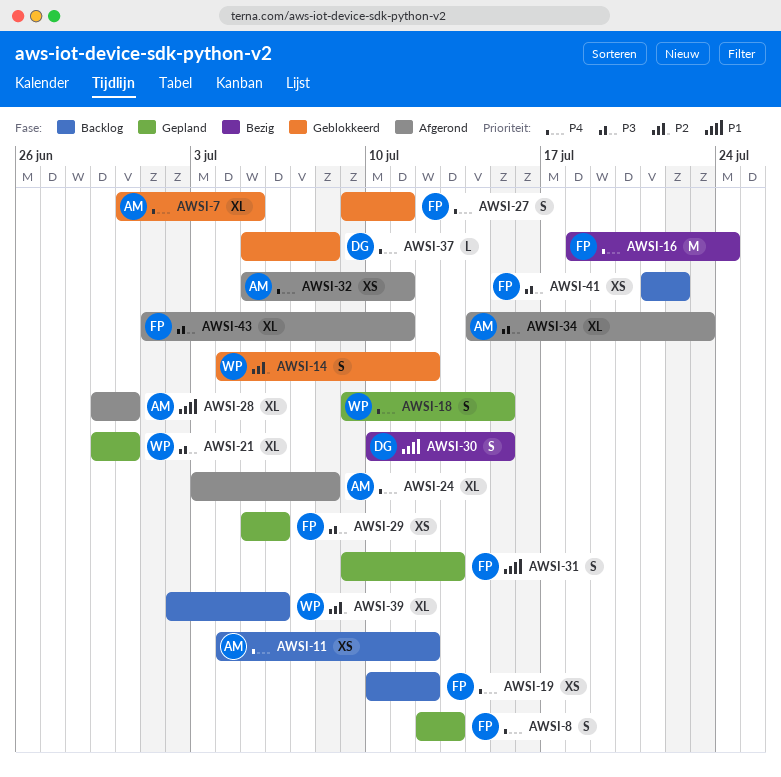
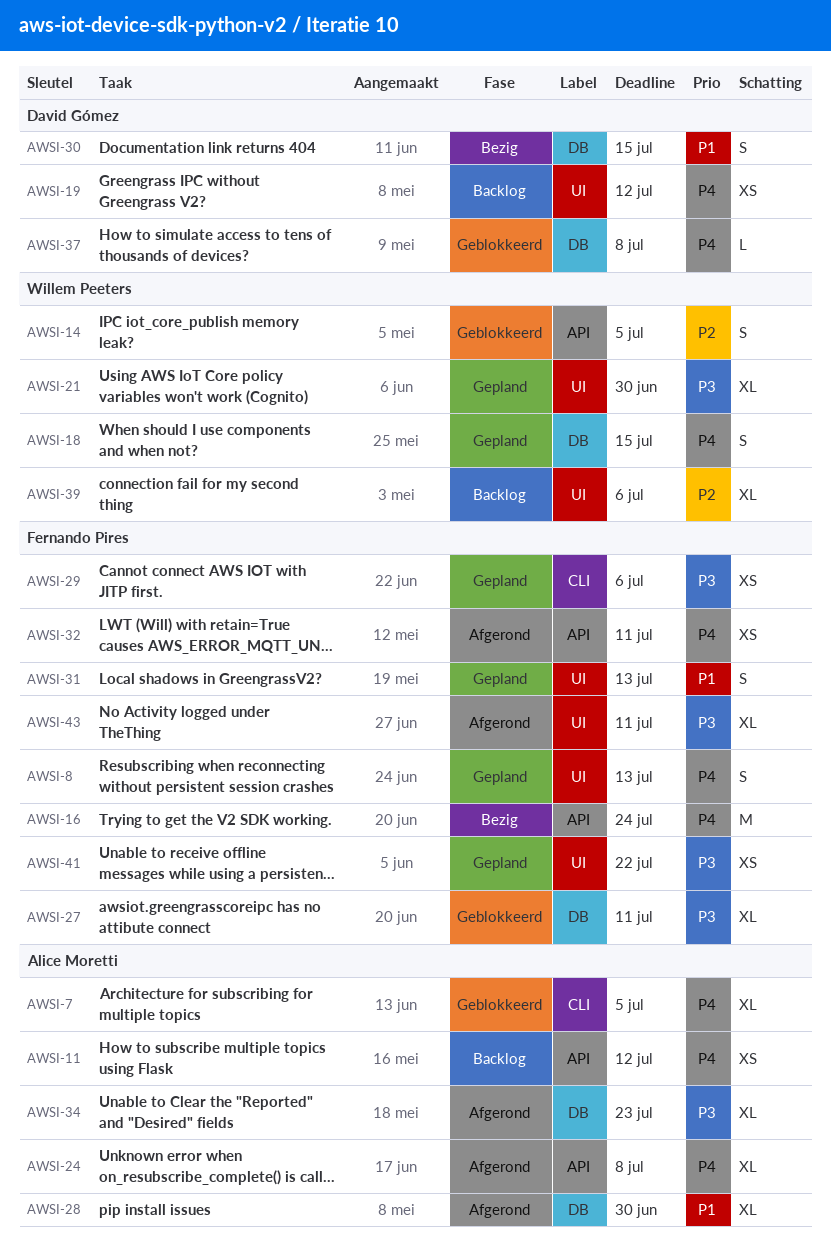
AWSI-14, due: Jul 12 -> Jul 5
AWSI-19, owner: Fernando Pires -> David Gómez
AWSI-27, priority: P4 -> P3
AWSI-27, estimate: S -> XL
AWSI-32, owner: Alice Moretti -> Fernando Pires
AWSI-41, status: Backlog -> Gepland

